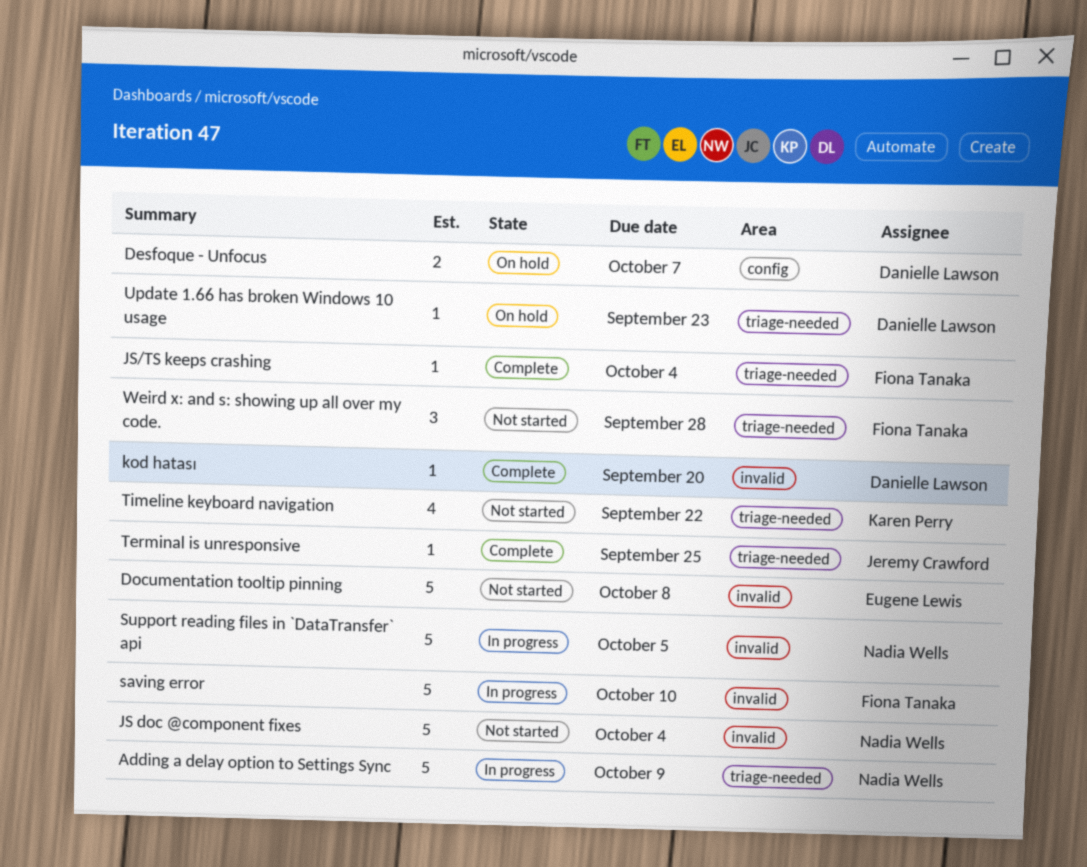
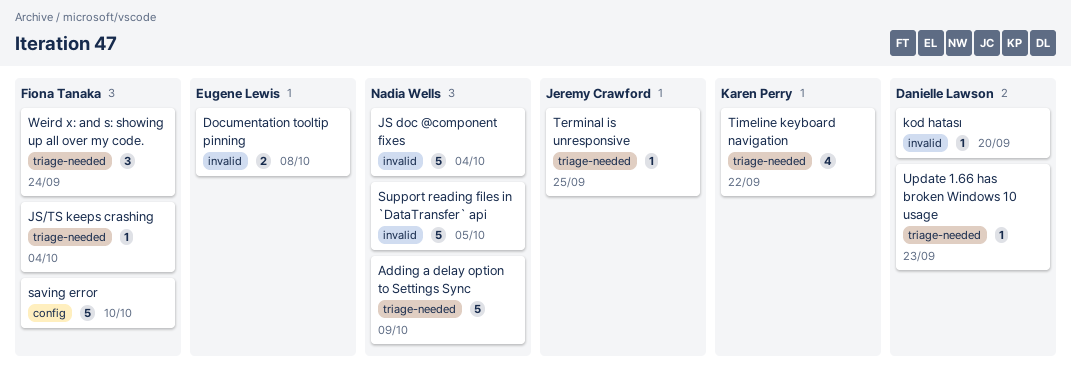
Desfoque - Unfocus: present -> none
Documentation tooltip pinning, estimate: 5 -> 2
saving error, label: invalid -> config
Weird x: and s: showing up all over my code., due: Sep 28 -> Sep 24

